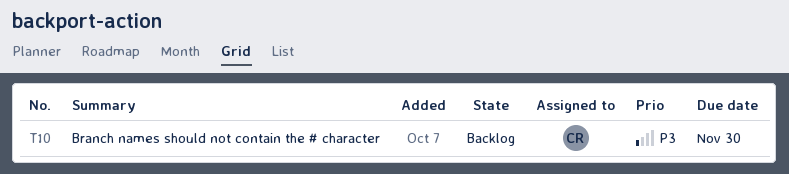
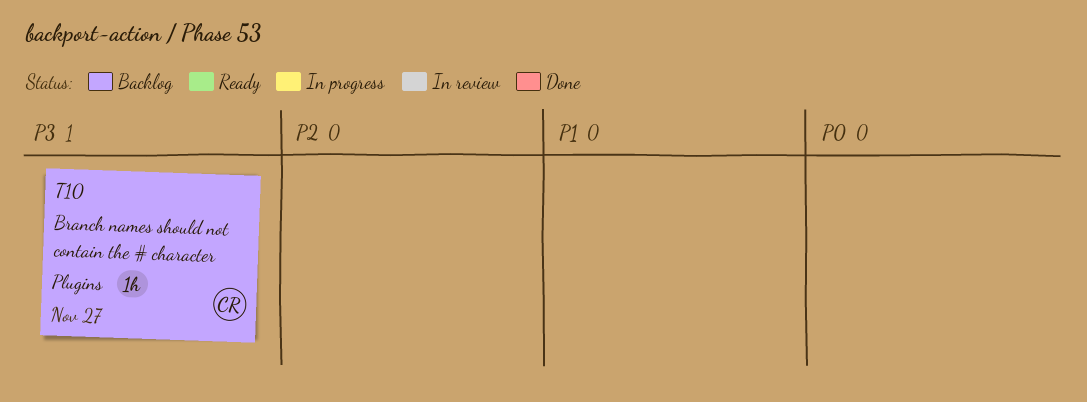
T10, due: Nov 30 -> Nov 27

